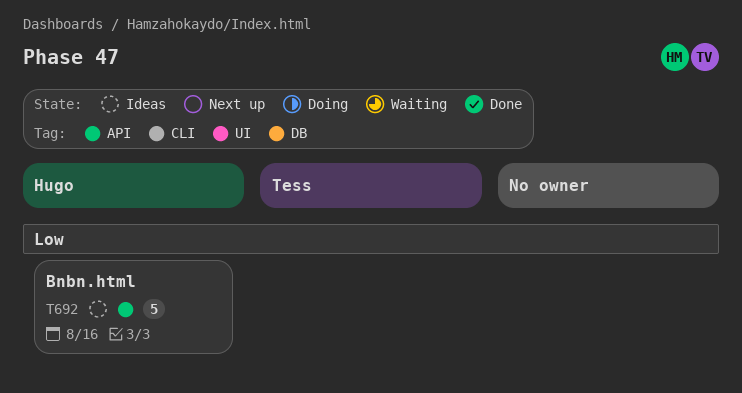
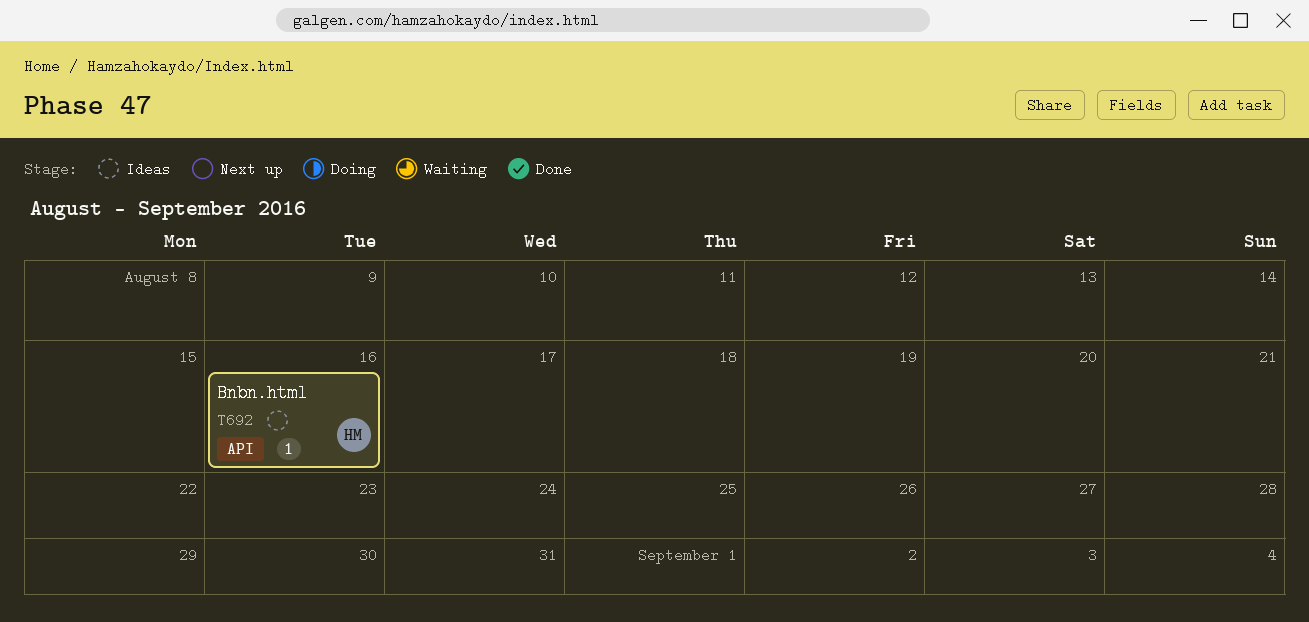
T692, estimate: 5 -> 1

